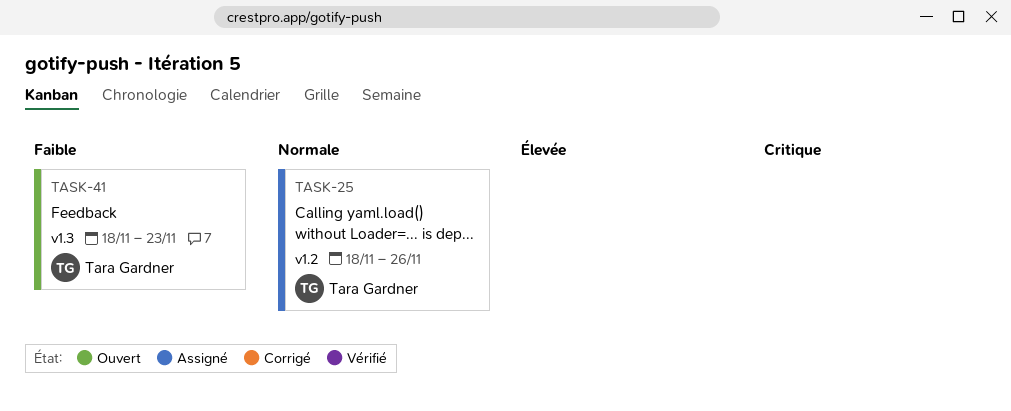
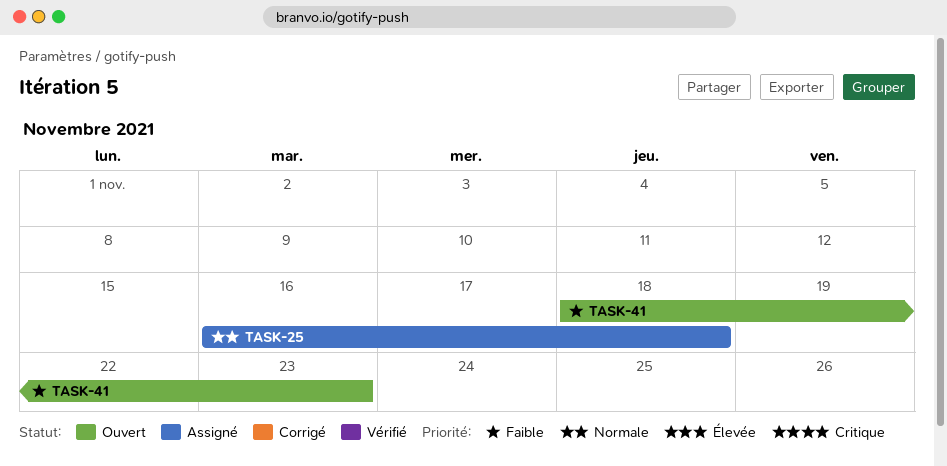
TASK-25, start: Nov 18 -> Nov 16
TASK-25, due: Nov 26 -> Nov 18

